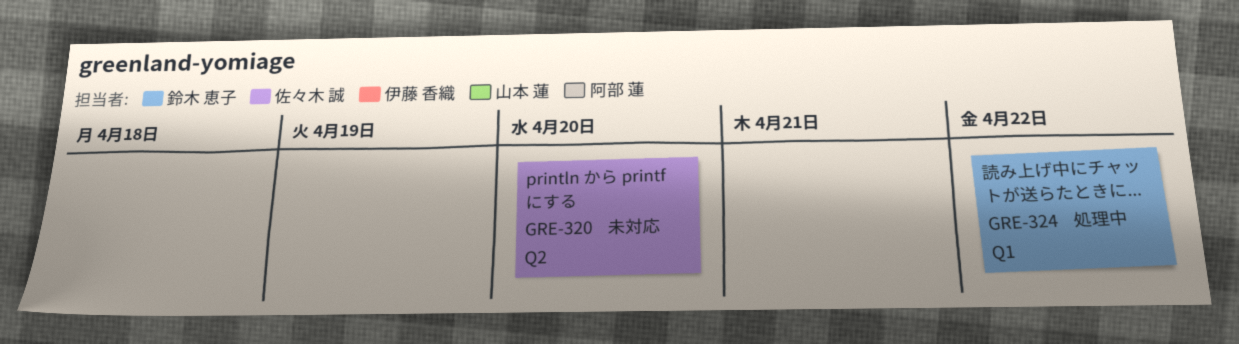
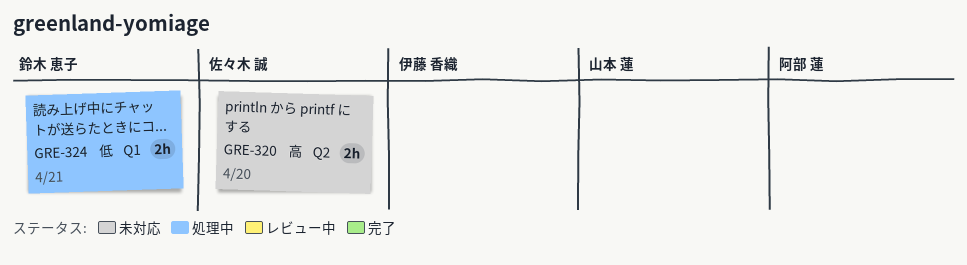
GRE-324, due: Apr 22 -> Apr 21

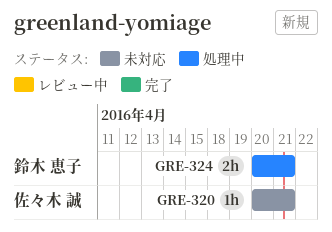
GRE-320, estimate: 2h -> 1h
GRE-320, due: Apr 20 -> Apr 21

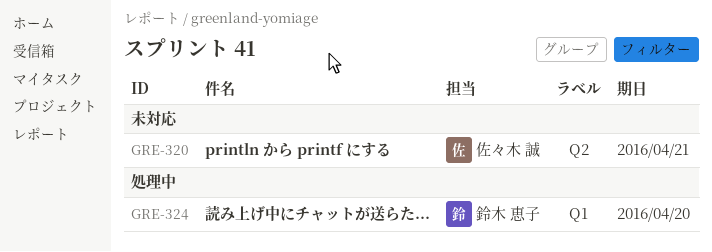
GRE-324, due: Apr 21 -> Apr 20

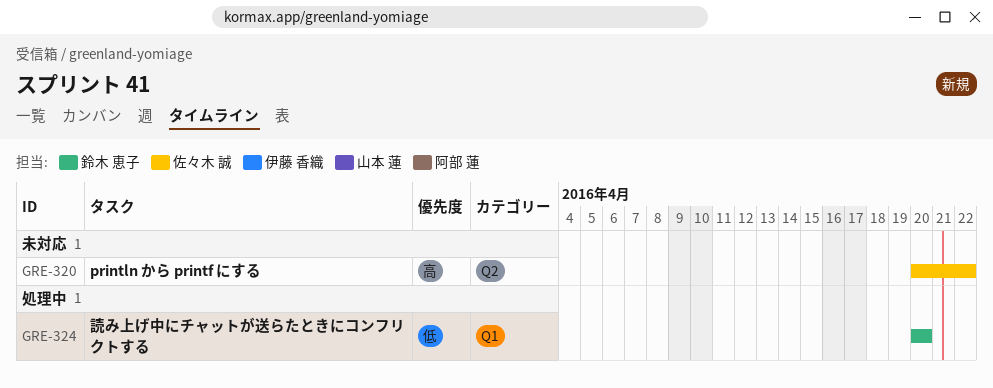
GRE-320, due: Apr 21 -> Apr 22

